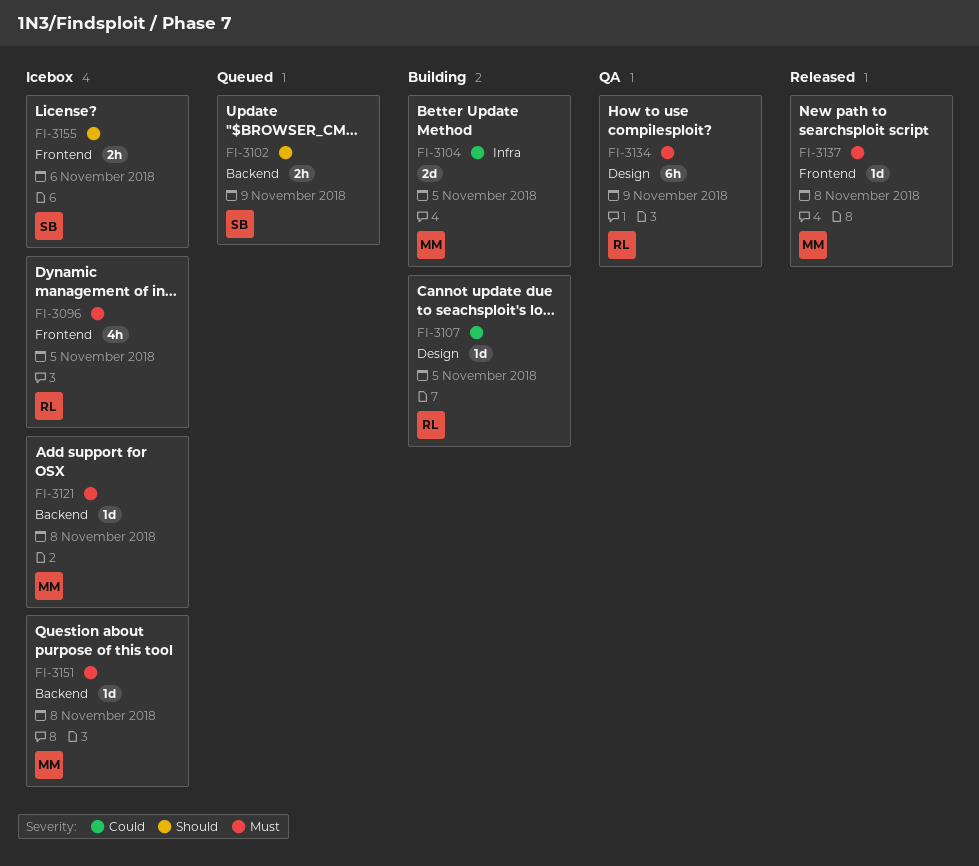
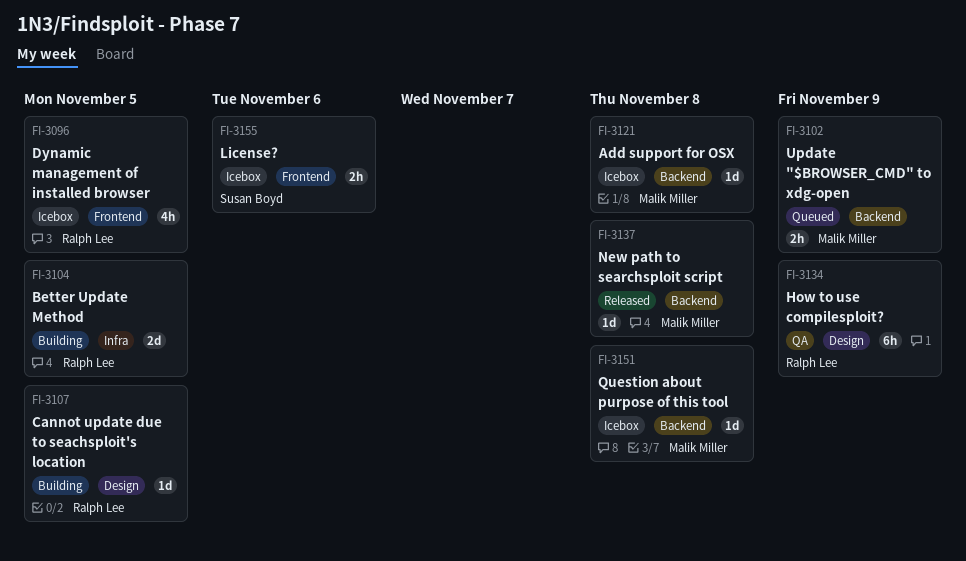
FI-3102, owner: Susan Boyd -> Malik Miller
FI-3104, owner: Malik Miller -> Ralph Lee
FI-3137, label: Frontend -> Backend

